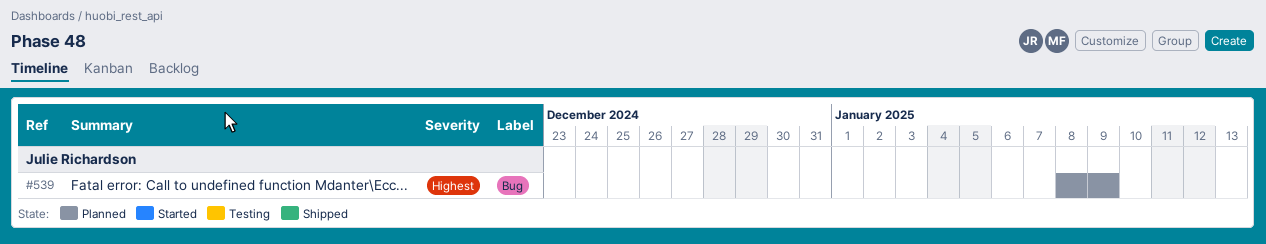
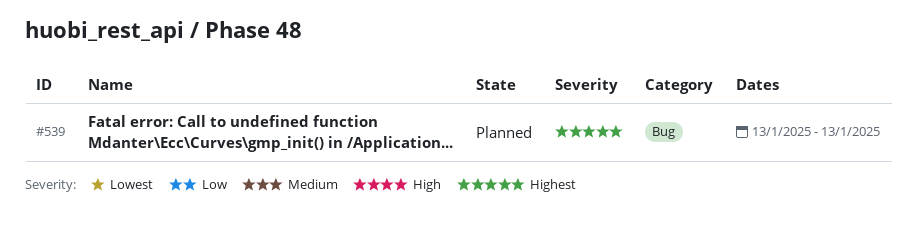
#539, start: Jan 8 -> Jan 13
#539, due: Jan 9 -> Jan 13

